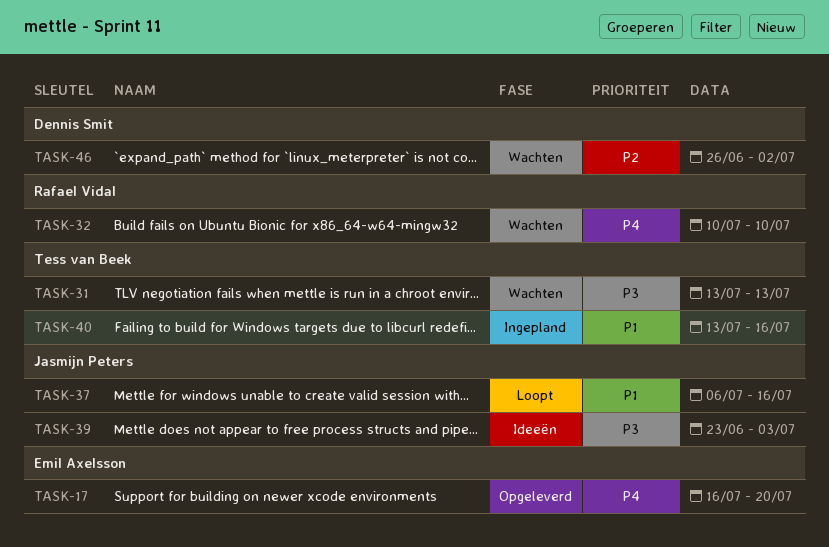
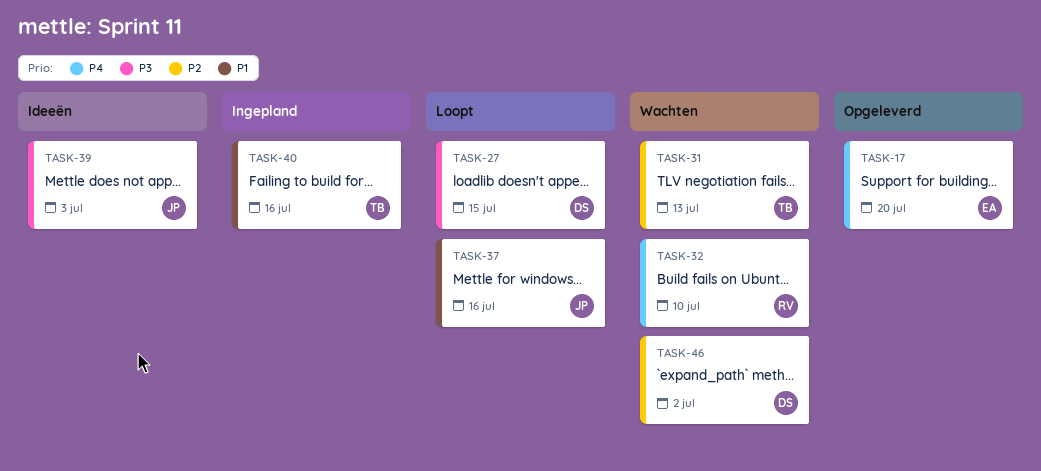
TASK-27: none -> present
TASK-31, priority: P3 -> P2

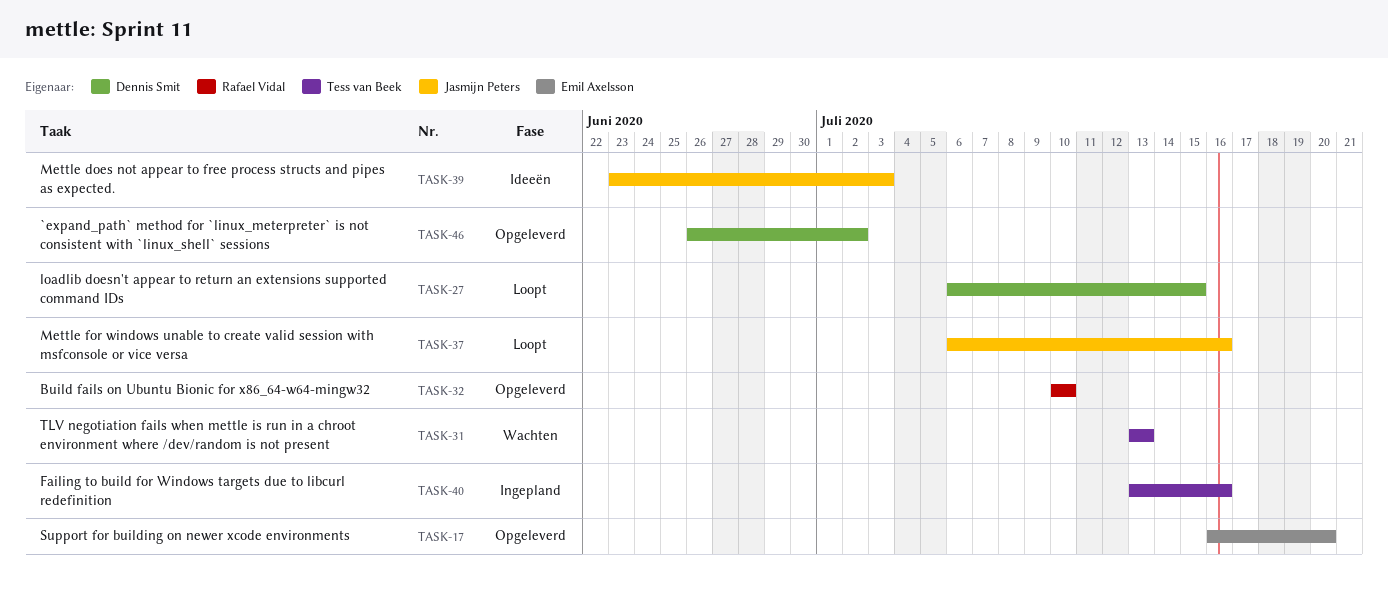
TASK-32, status: Wachten -> Opgeleverd
TASK-46, status: Wachten -> Opgeleverd

